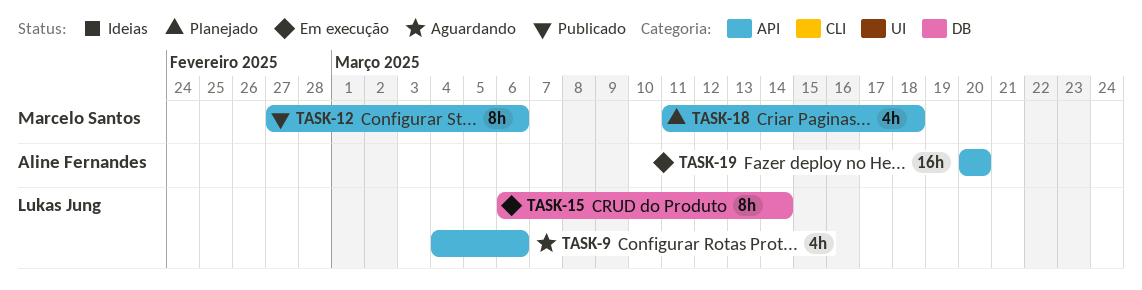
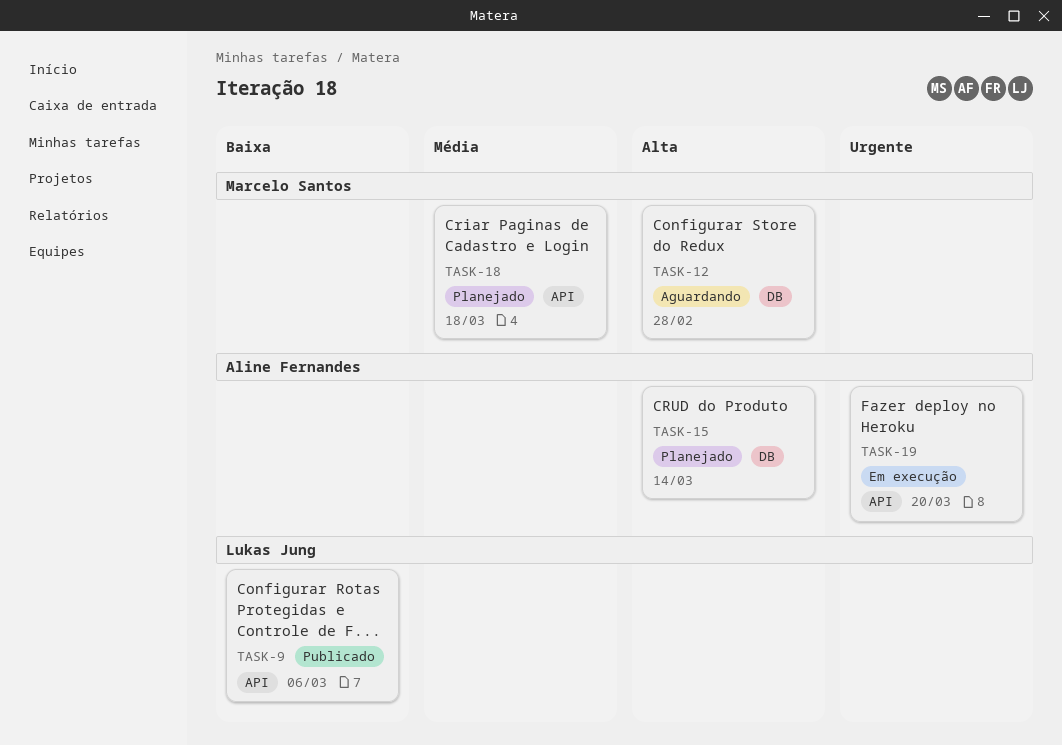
TASK-9, status: Aguardando -> Publicado
TASK-12, status: Publicado -> Aguardando
TASK-12, label: API -> DB
TASK-12, due: Mar 6 -> Feb 28
TASK-15, status: Em execução -> Planejado
TASK-15, owner: Lukas Jung -> Aline Fernandes

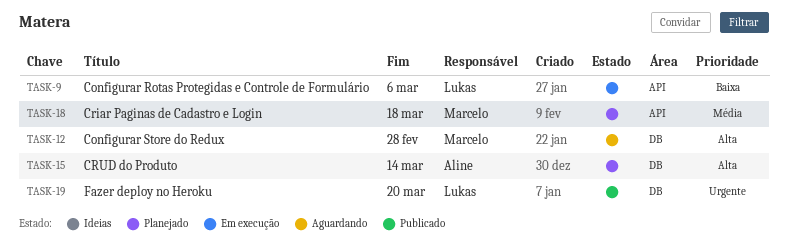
TASK-9, status: Publicado -> Em execução
TASK-19, status: Em execução -> Publicado
TASK-19, owner: Aline Fernandes -> Lukas Jung
TASK-19, label: API -> DB

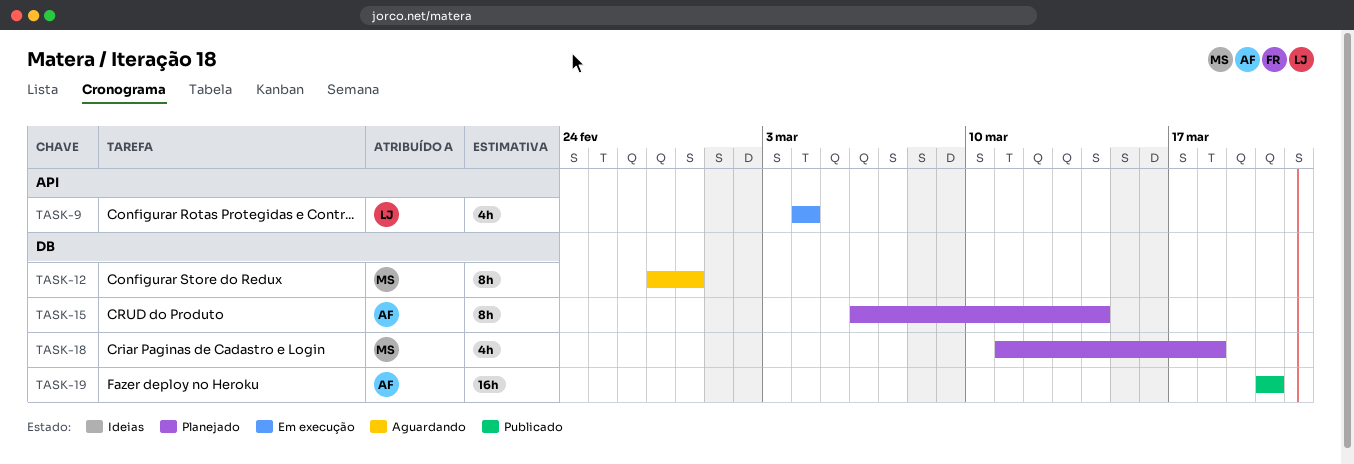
TASK-9, due: Mar 6 -> Mar 4
TASK-18, label: API -> DB
TASK-19, owner: Lukas -> Aline

